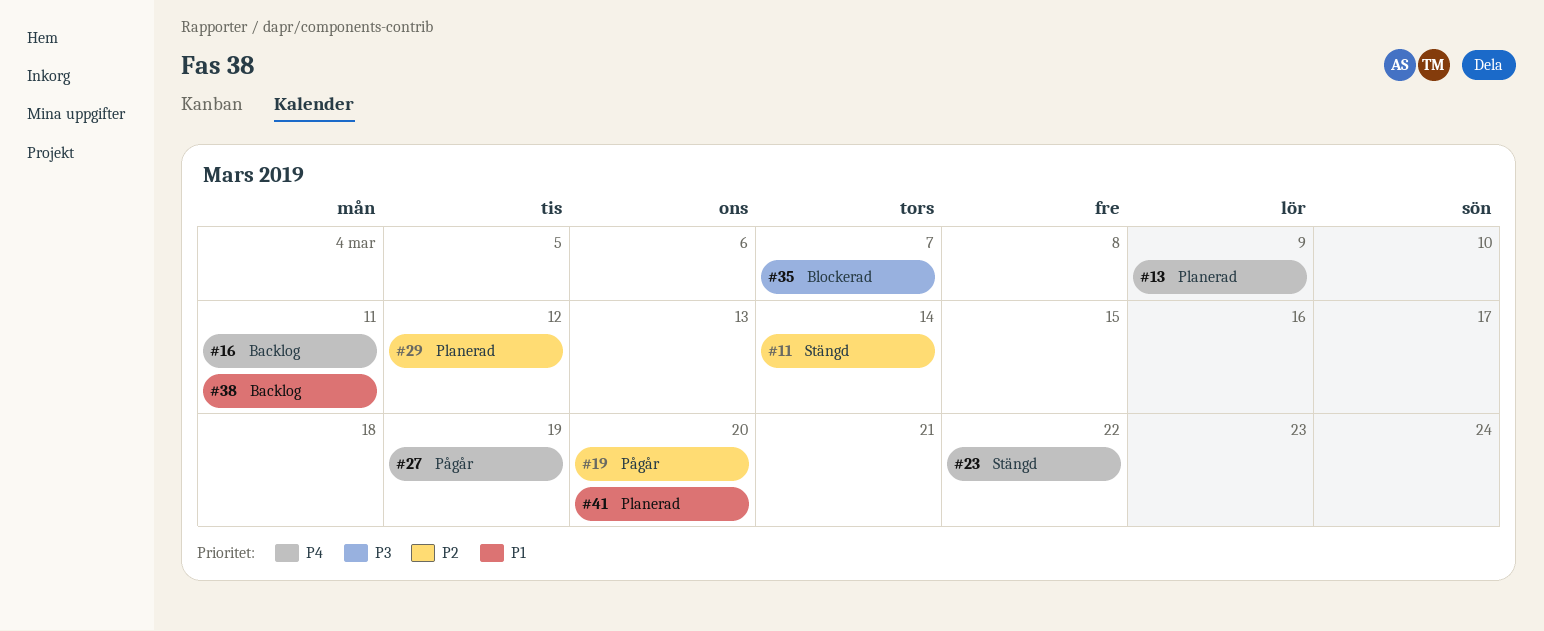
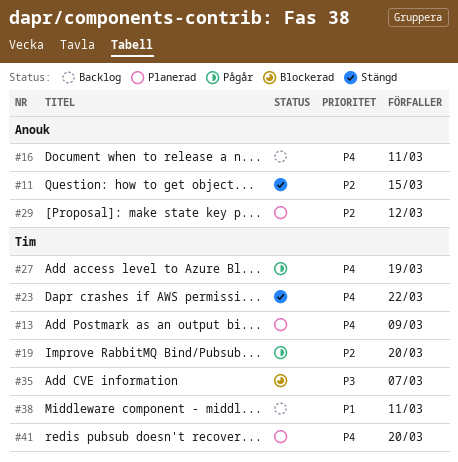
#11, due: Mar 14 -> Mar 15
#41, priority: P1 -> P4

